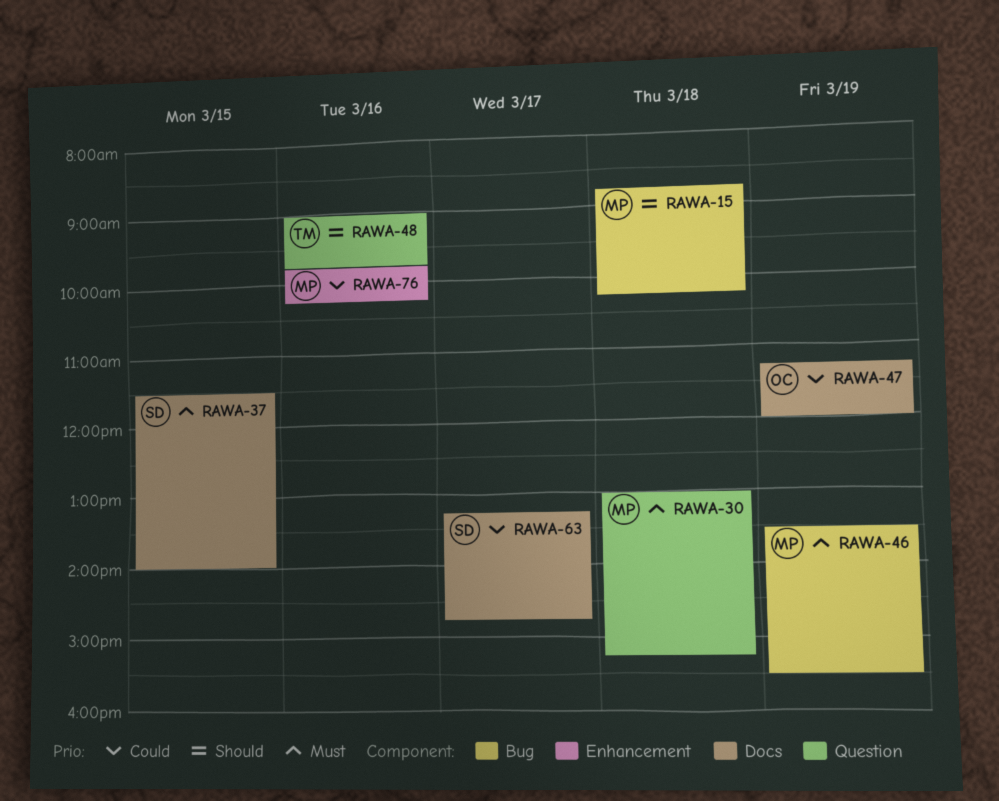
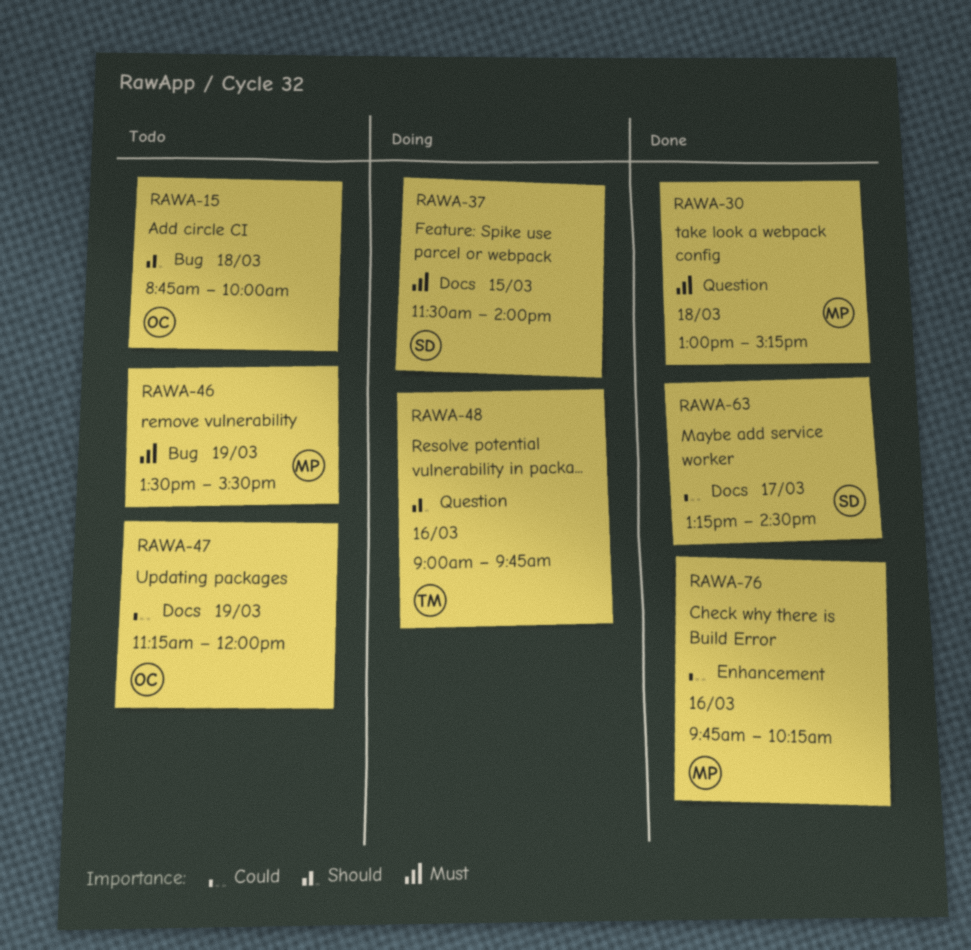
RAWA-15, owner: MP -> OC
RAWA-15, ends: 10:15 -> 10:00
RAWA-63, ends: 14:45 -> 14:30

